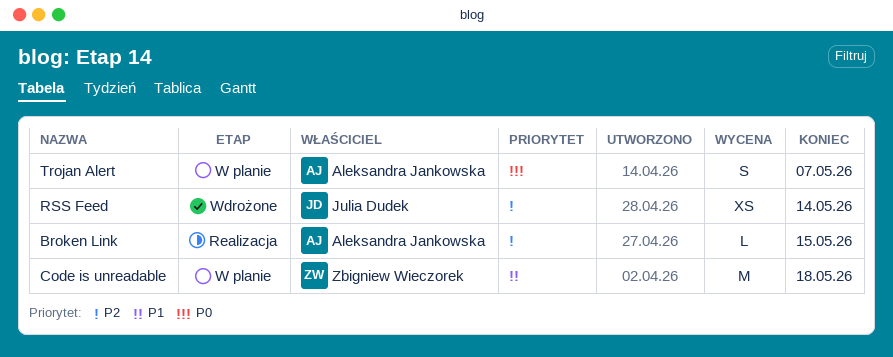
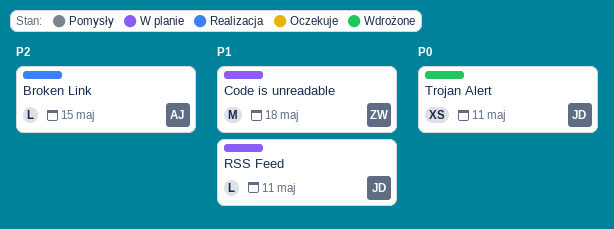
RSS Feed, status: Wdrożone -> W planie
RSS Feed, priority: P2 -> P1
RSS Feed, estimate: XS -> L
RSS Feed, due: May 14 -> May 11
Trojan Alert, status: W planie -> Wdrożone
Trojan Alert, owner: Aleksandra Jankowska -> Julia Dudek
Trojan Alert, estimate: S -> XS
Trojan Alert, due: May 7 -> May 11

